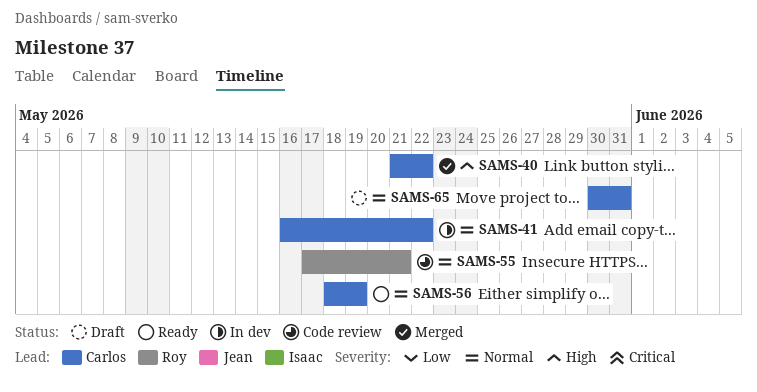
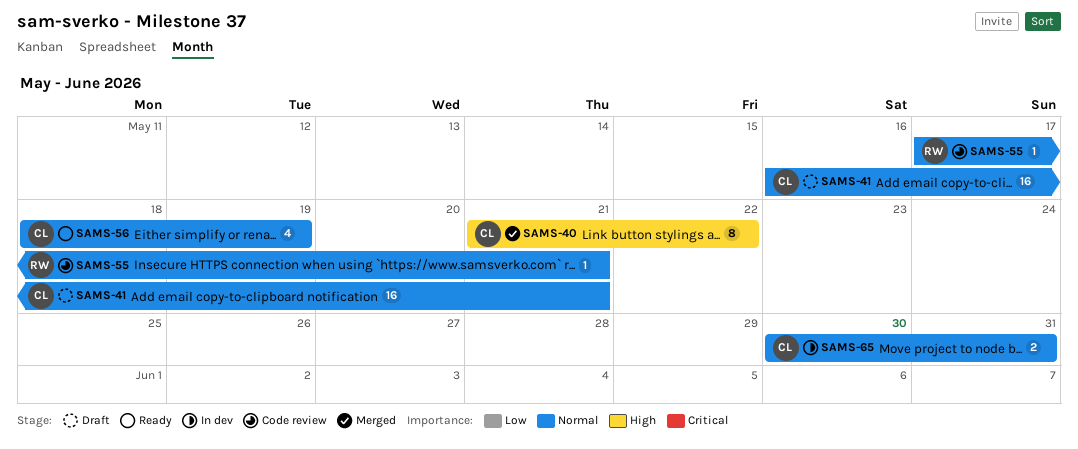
SAMS-41, status: In dev -> Draft
SAMS-41, due: May 22 -> May 21
SAMS-65, status: Draft -> In dev

